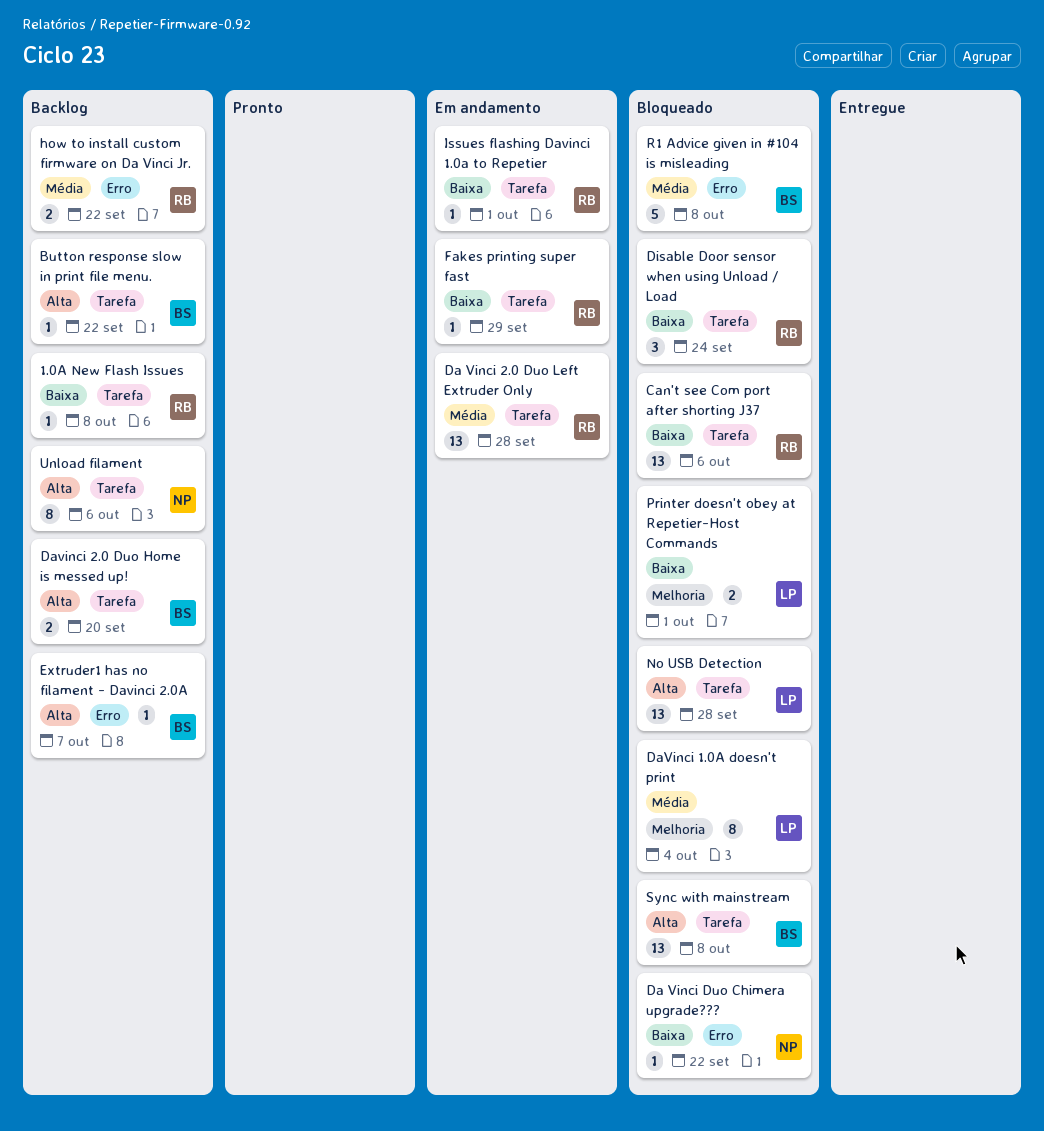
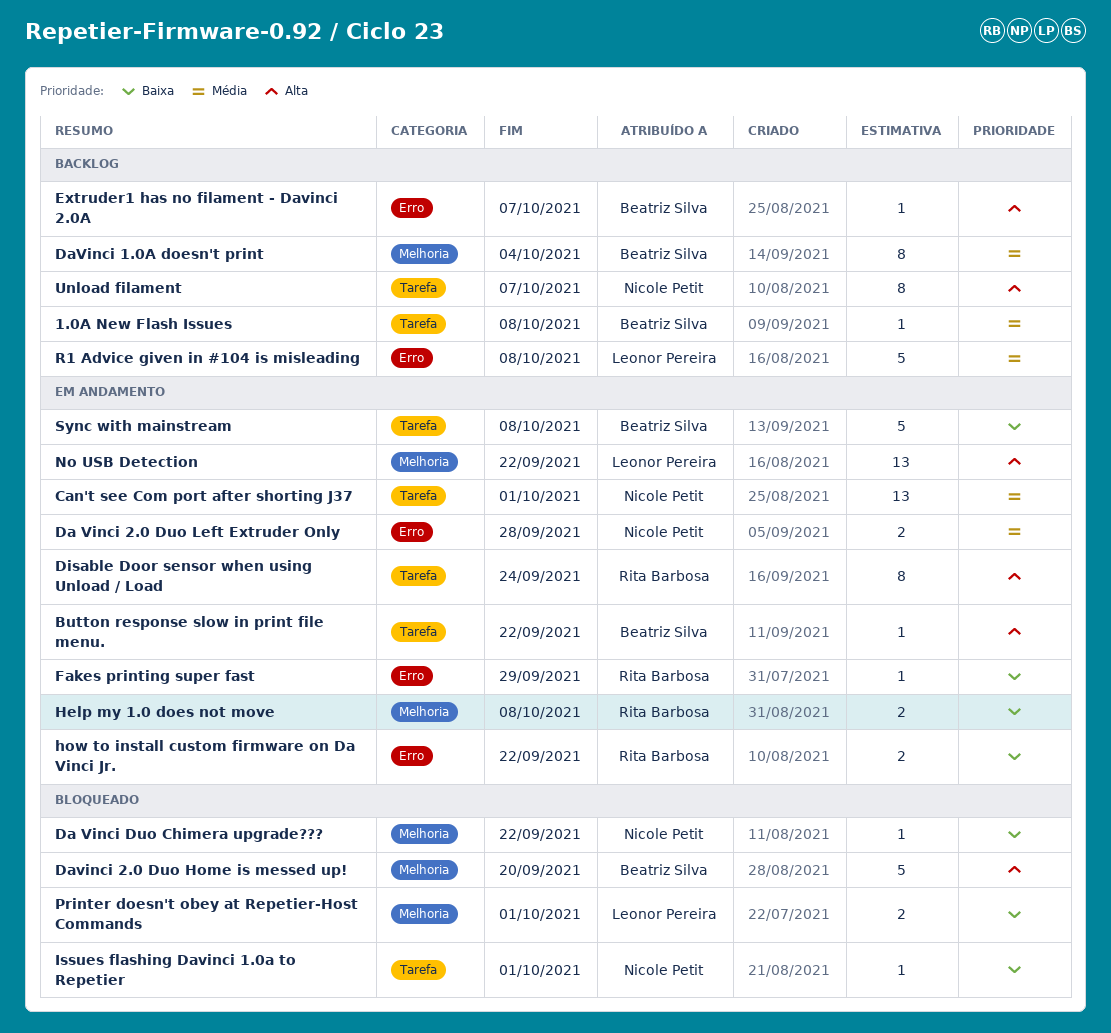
1.0A New Flash Issues, owner: Rita Barbosa -> Beatriz Silva
1.0A New Flash Issues, priority: Baixa -> Média
Button response slow in print file menu., status: Backlog -> Em andamento
Can't see Com port after shorting J37, status: Bloqueado -> Em andamento
Can't see Com port after shorting J37, owner: Rita Barbosa -> Nicole Petit
Can't see Com port after shorting J37, priority: Baixa -> Média
Can't see Com port after shorting J37, due: Oct 6 -> Oct 1
Da Vinci 2.0 Duo Left Extruder Only, owner: Rita Barbosa -> Nicole Petit
Da Vinci 2.0 Duo Left Extruder Only, label: Tarefa -> Erro
Da Vinci 2.0 Duo Left Extruder Only, estimate: 13 -> 2
Da Vinci Duo Chimera upgrade???, label: Erro -> Melhoria
DaVinci 1.0A doesn't print, status: Bloqueado -> Backlog
DaVinci 1.0A doesn't print, owner: Leonor Pereira -> Beatriz Silva
Davinci 2.0 Duo Home is messed up!, status: Backlog -> Bloqueado
Davinci 2.0 Duo Home is messed up!, label: Tarefa -> Melhoria
Davinci 2.0 Duo Home is messed up!, estimate: 2 -> 5
Disable Door sensor when using Unload / Load, status: Bloqueado -> Em andamento
Disable Door sensor when using Unload / Load, priority: Baixa -> Alta
Disable Door sensor when using Unload / Load, estimate: 3 -> 8
Fakes printing super fast, label: Tarefa -> Erro
Help my 1.0 does not move: none -> present
how to install custom firmware on Da Vinci Jr., status: Backlog -> Em andamento
how to install custom firmware on Da Vinci Jr., priority: Média -> Baixa
Issues flashing Davinci 1.0a to Repetier, status: Em andamento -> Bloqueado
Issues flashing Davinci 1.0a to Repetier, owner: Rita Barbosa -> Nicole Petit
No USB Detection, status: Bloqueado -> Em andamento
No USB Detection, label: Tarefa -> Melhoria
No USB Detection, due: Sep 28 -> Sep 22
R1 Advice given in #104 is misleading, status: Bloqueado -> Backlog
R1 Advice given in #104 is misleading, owner: Beatriz Silva -> Leonor Pereira
Sync with mainstream, status: Bloqueado -> Em andamento
Sync with mainstream, priority: Alta -> Baixa
Sync with mainstream, estimate: 13 -> 5
Unload filament, due: Oct 6 -> Oct 7

